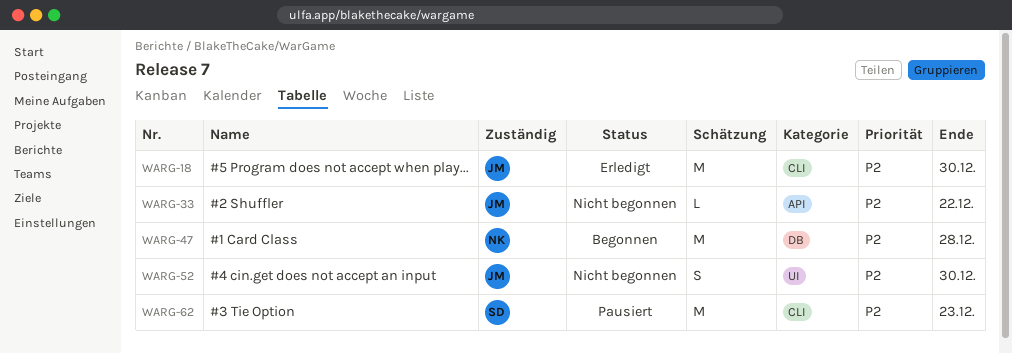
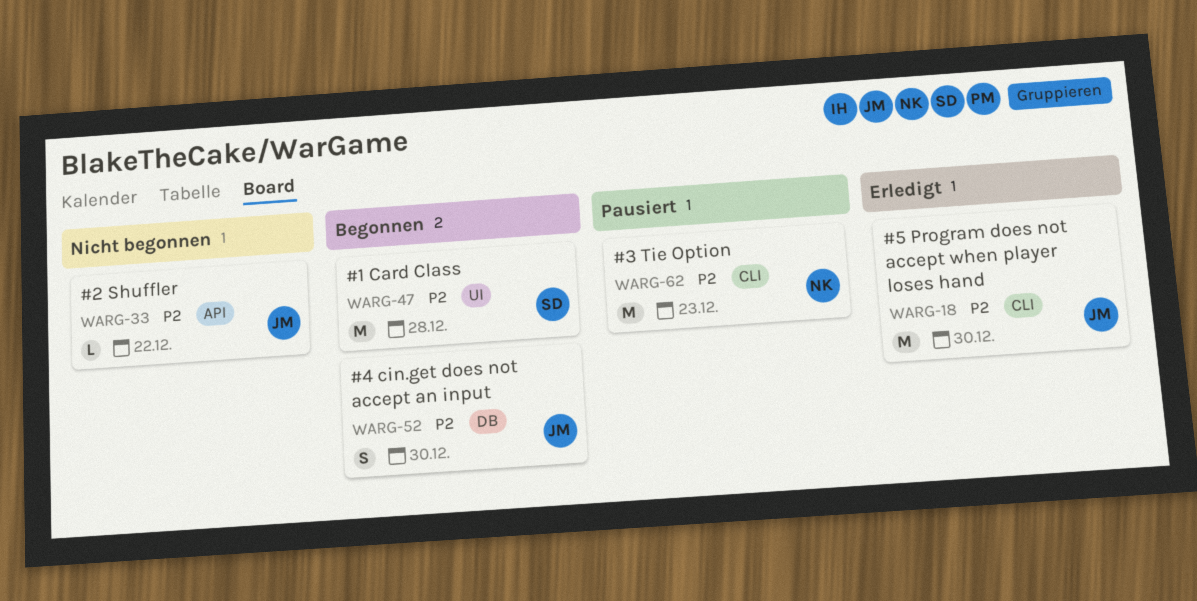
WARG-47, owner: NK -> SD
WARG-47, label: DB -> UI
WARG-52, status: Nicht begonnen -> Begonnen
WARG-52, label: UI -> DB
WARG-62, owner: SD -> NK

